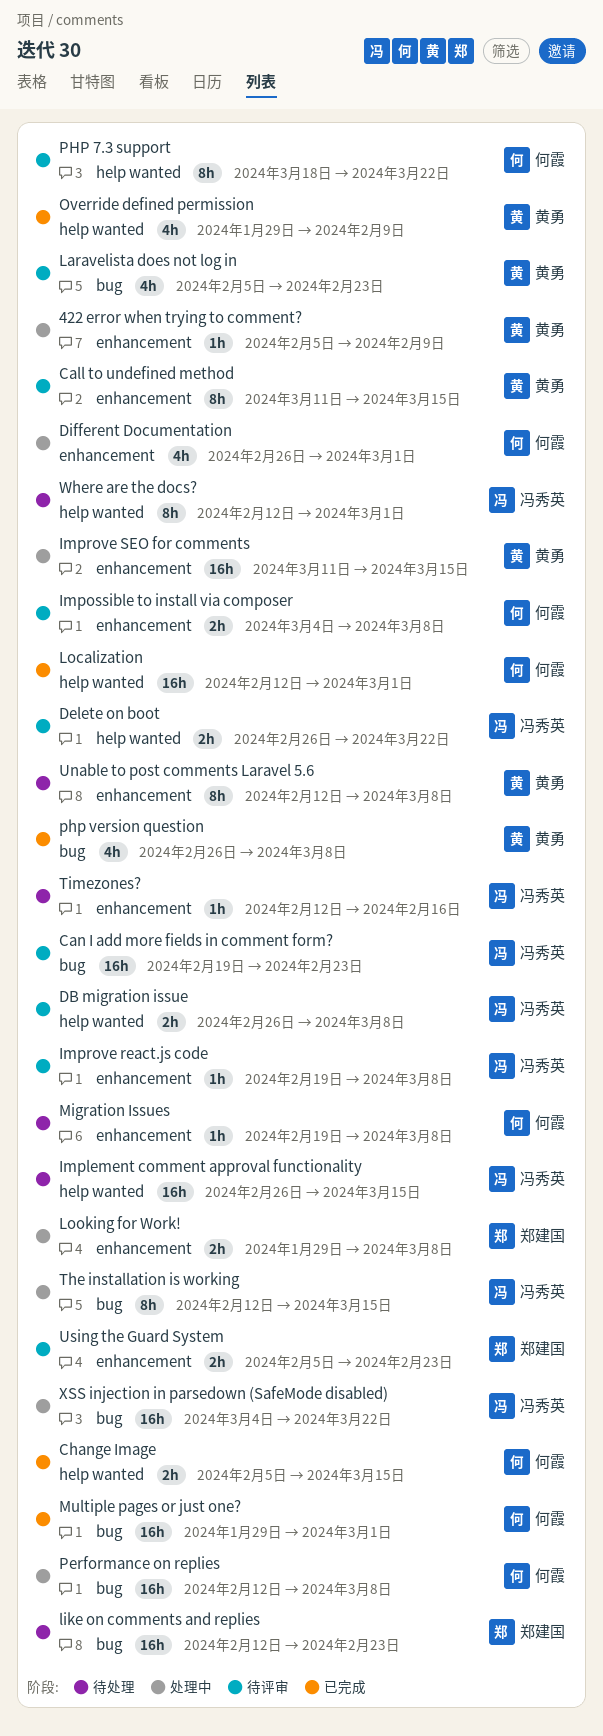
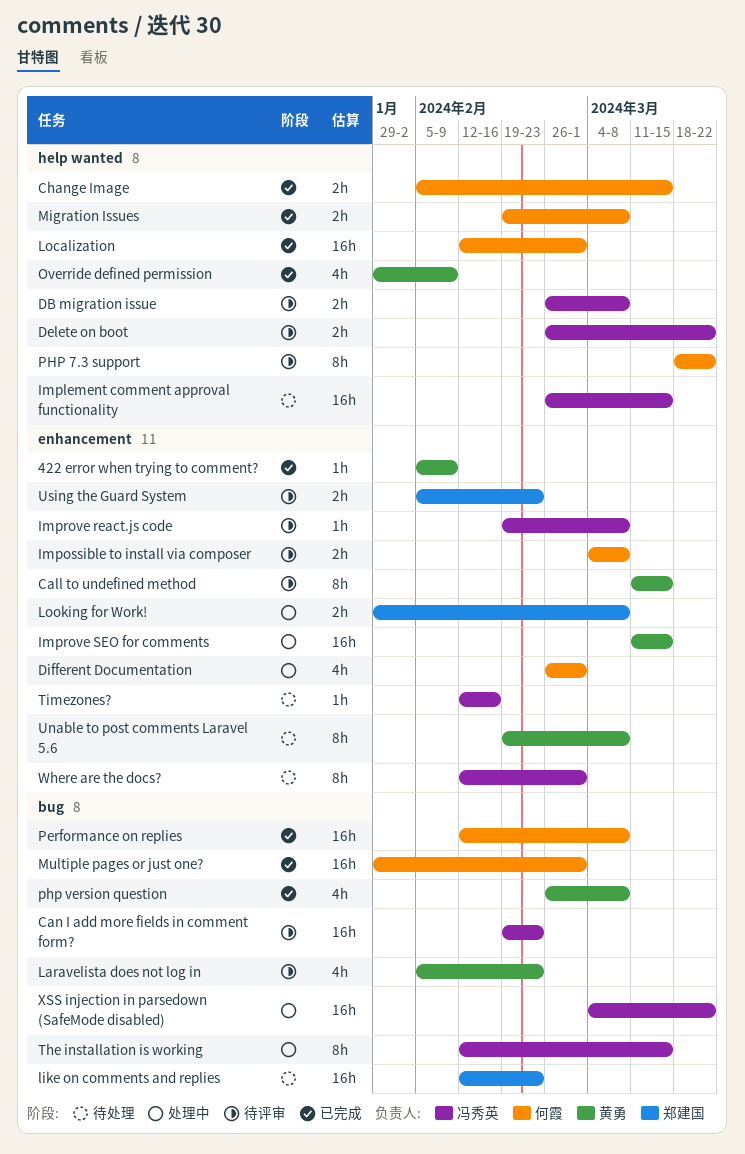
422 error when trying to comment?, status: 处理中 -> 已完成
Migration Issues, status: 待处理 -> 已完成
Migration Issues, label: enhancement -> help wanted
Migration Issues, estimate: 1h -> 2h
Performance on replies, status: 处理中 -> 已完成
Unable to post comments Laravel 5.6, start: Feb 12 -> Feb 19
Where are the docs?, label: help wanted -> enhancement

